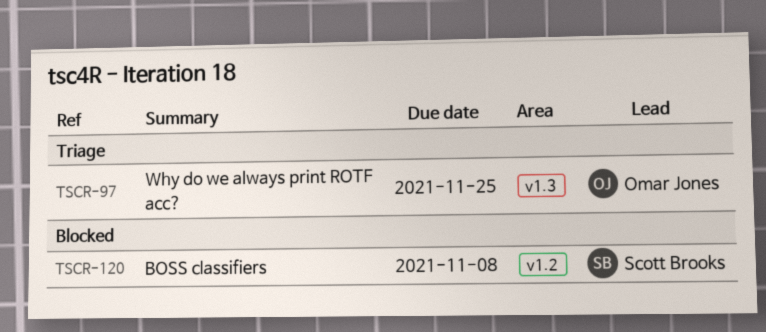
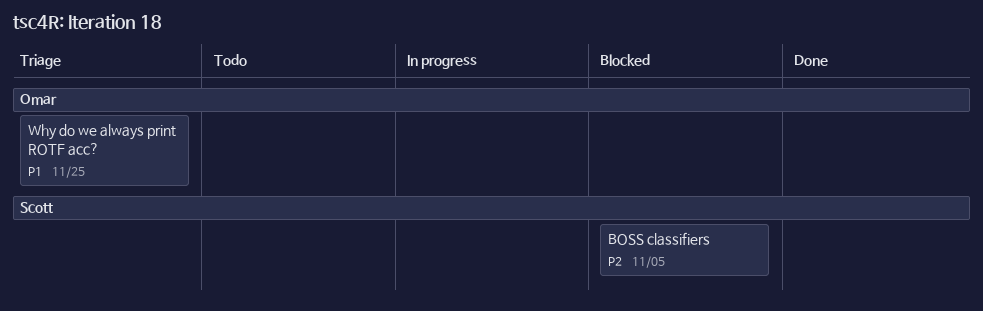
BOSS classifiers, due: Nov 8 -> Nov 5

